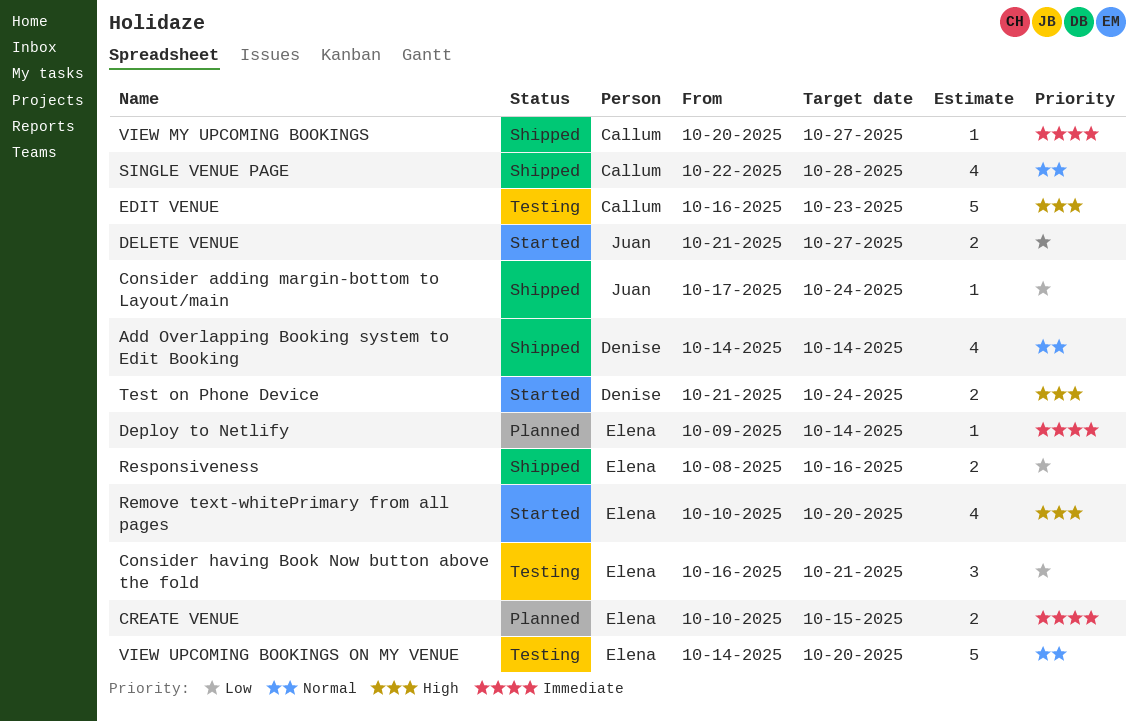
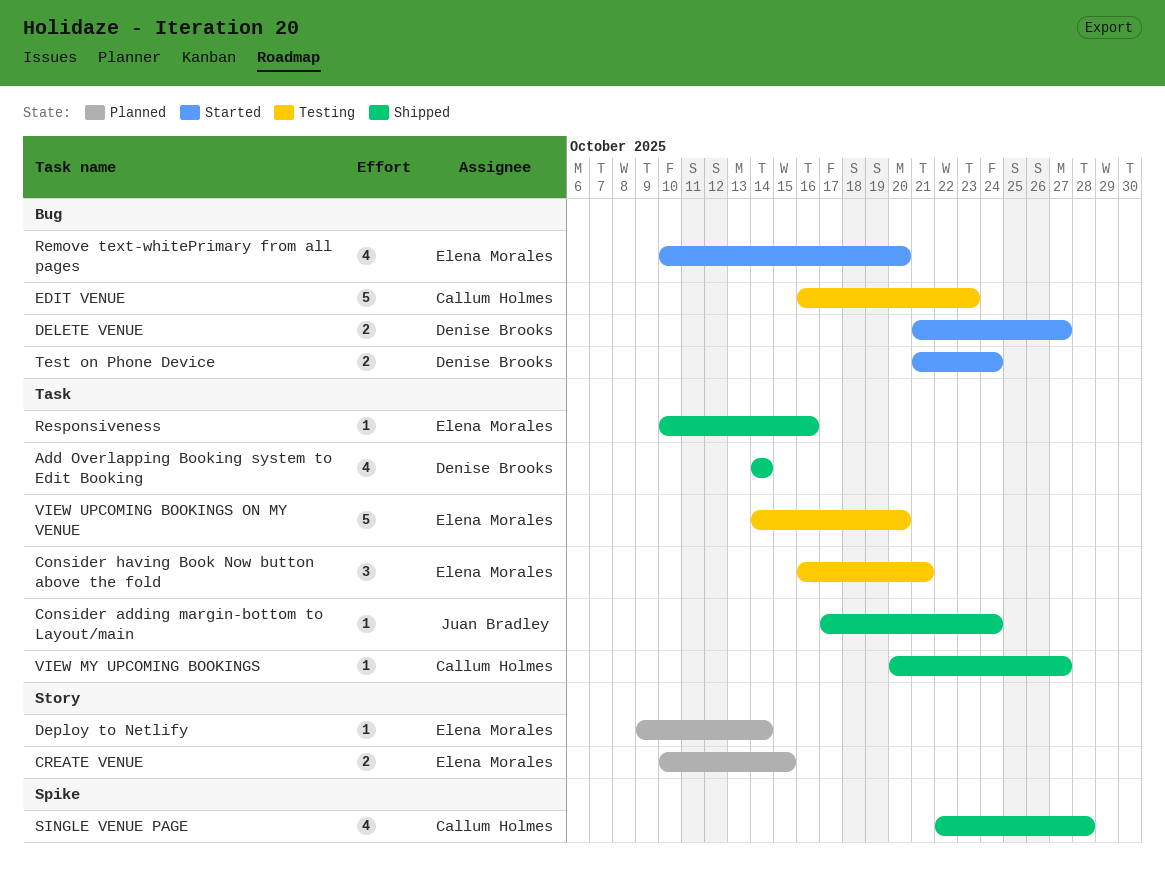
DELETE VENUE, owner: Juan Bradley -> Denise Brooks
Responsiveness, estimate: 2 -> 1
Responsiveness, start: Oct 8 -> Oct 10

